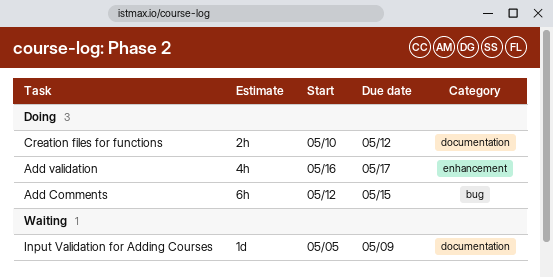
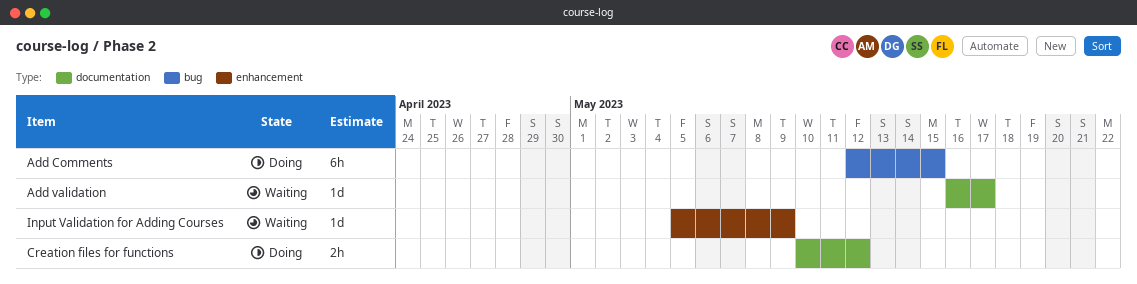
Add validation, status: Doing -> Waiting
Add validation, label: enhancement -> documentation
Add validation, estimate: 4h -> 1d
Input Validation for Adding Courses, label: documentation -> enhancement

